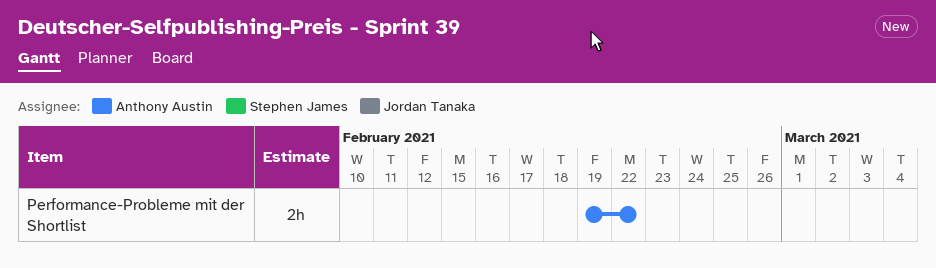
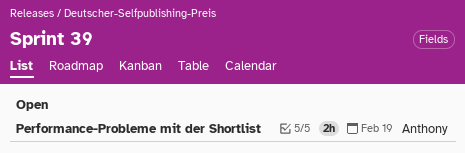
Performance-Probleme mit der Shortlist, due: Feb 22 -> Feb 19

